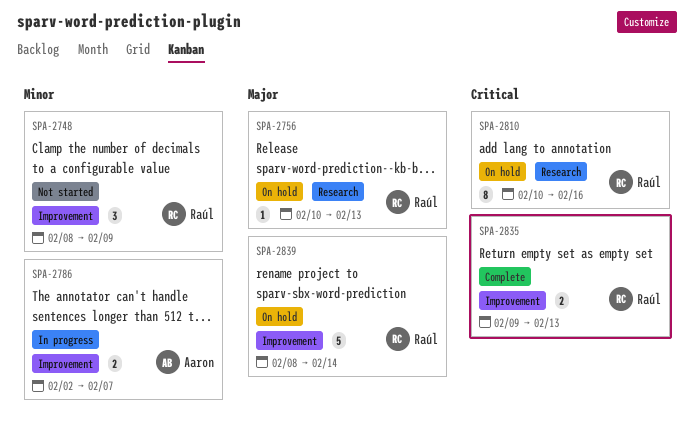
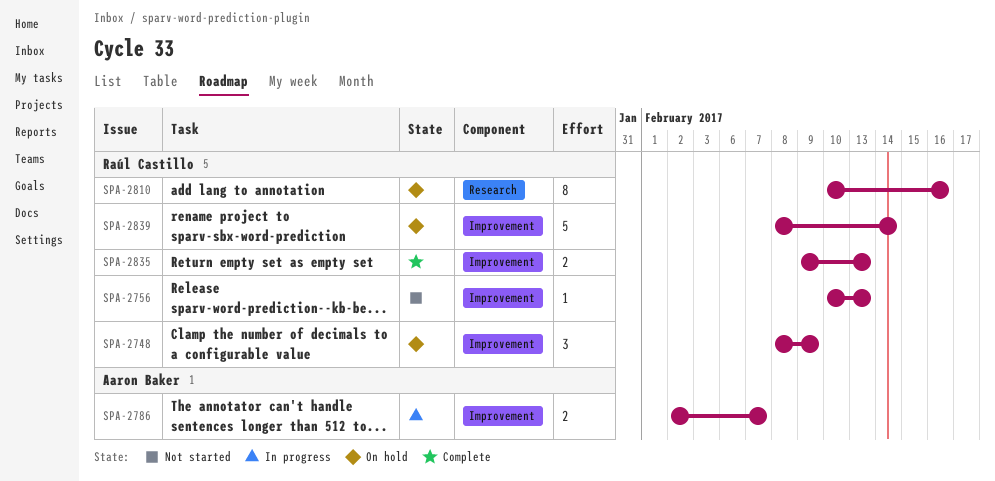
SPA-2748, status: Not started -> On hold
SPA-2756, status: On hold -> Not started
SPA-2756, label: Research -> Improvement

